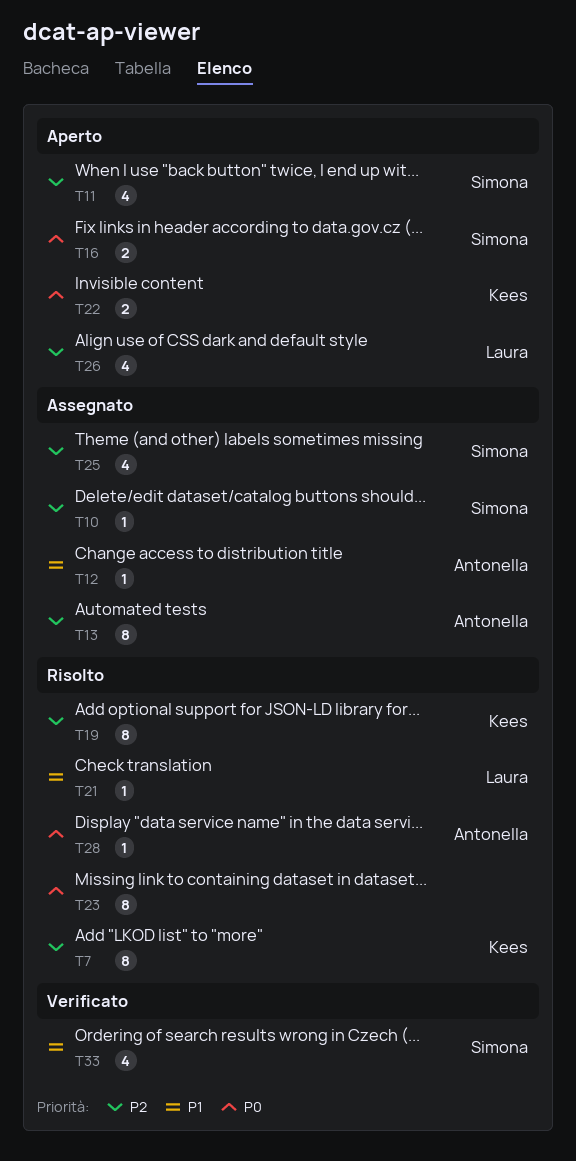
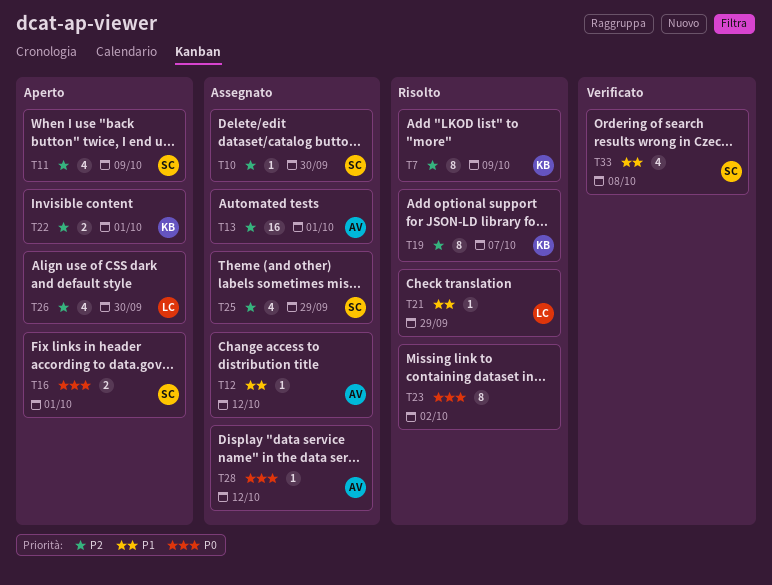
T13, estimate: 8 -> 16
T22, priority: P0 -> P2
T28, status: Risolto -> Assegnato

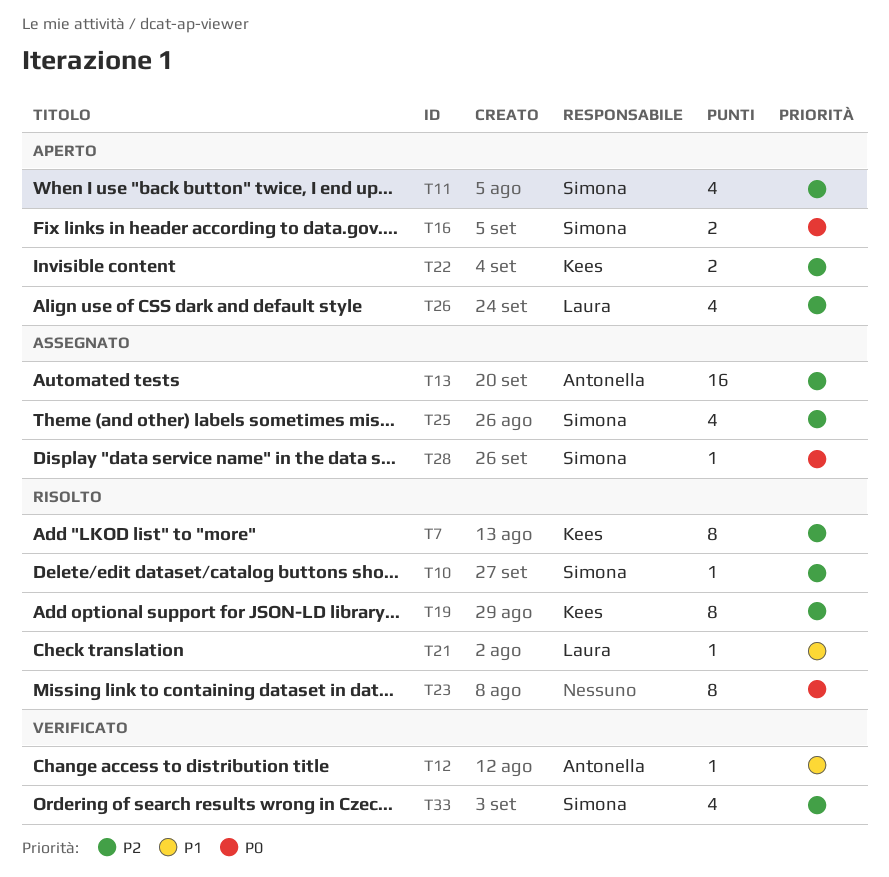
T10, status: Assegnato -> Risolto
T12, status: Assegnato -> Verificato
T28, owner: Antonella -> Simona
T33, priority: P1 -> P2

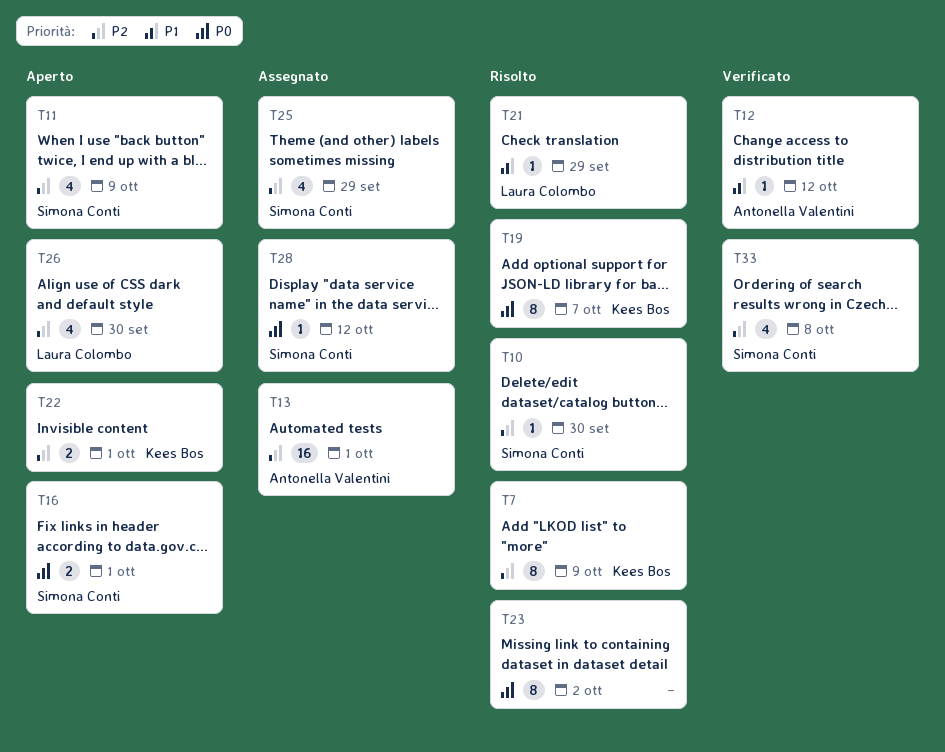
T19, priority: P2 -> P0

